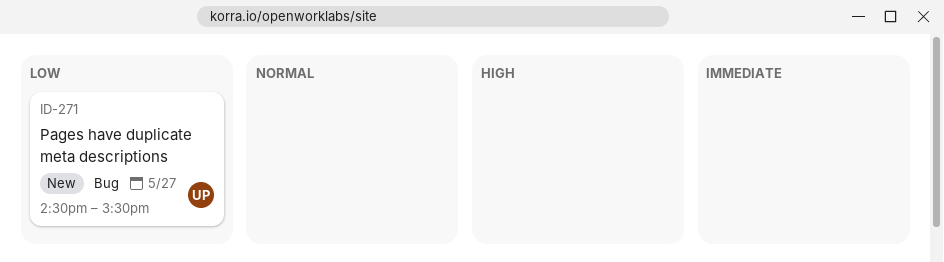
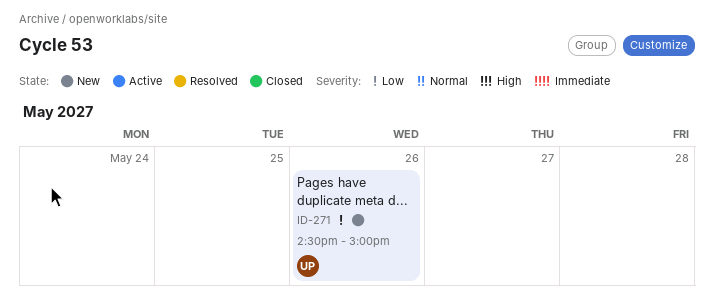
ID-271, day: May 27 -> May 26
ID-271, ends: 15:30 -> 15:00

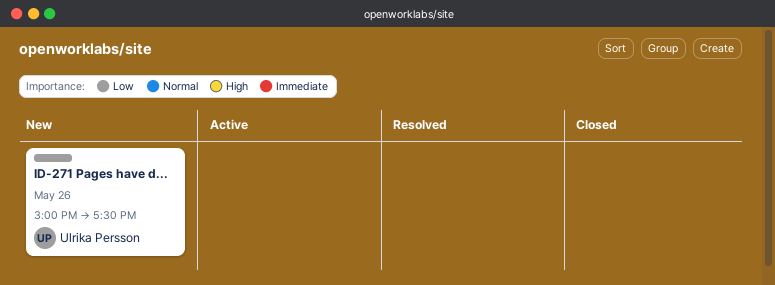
ID-271, begins: 14:30 -> 15:00
ID-271, ends: 15:00 -> 17:30

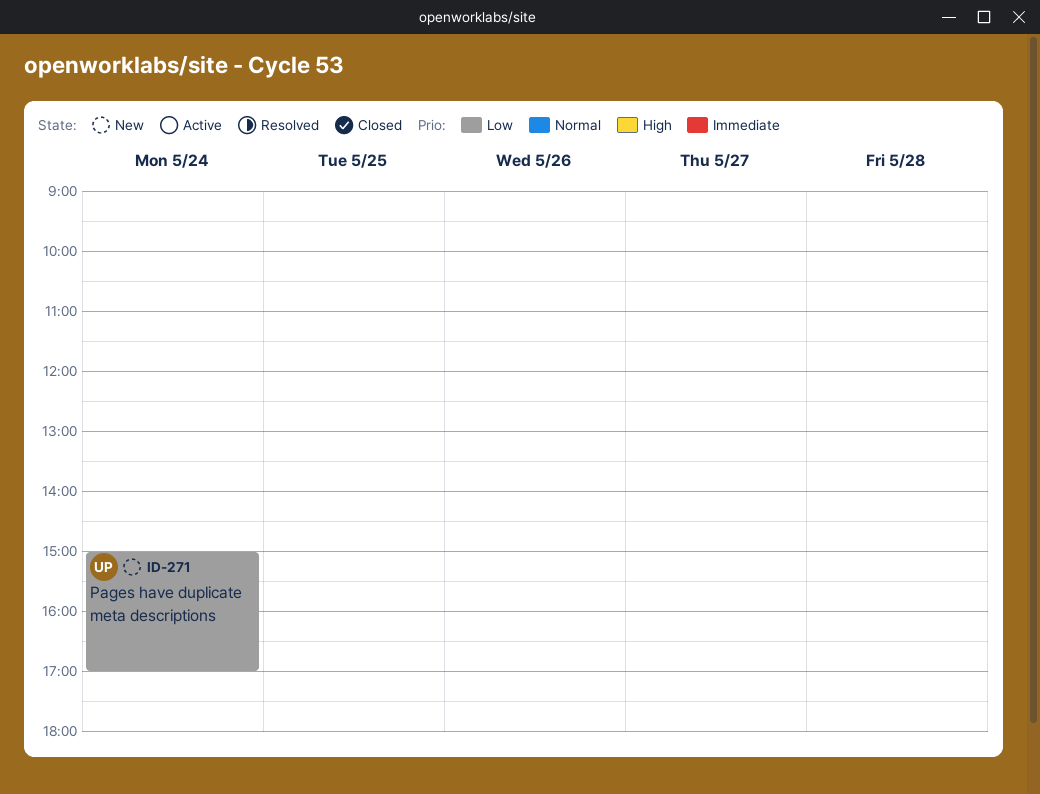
ID-271, day: May 26 -> May 24
ID-271, ends: 17:30 -> 17:00

